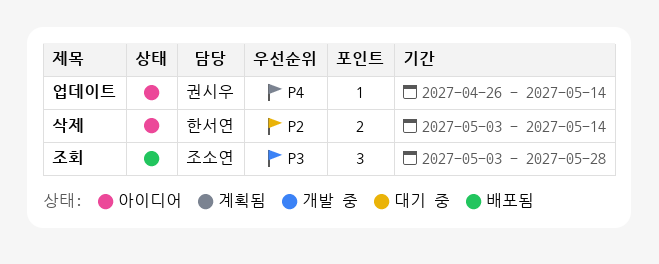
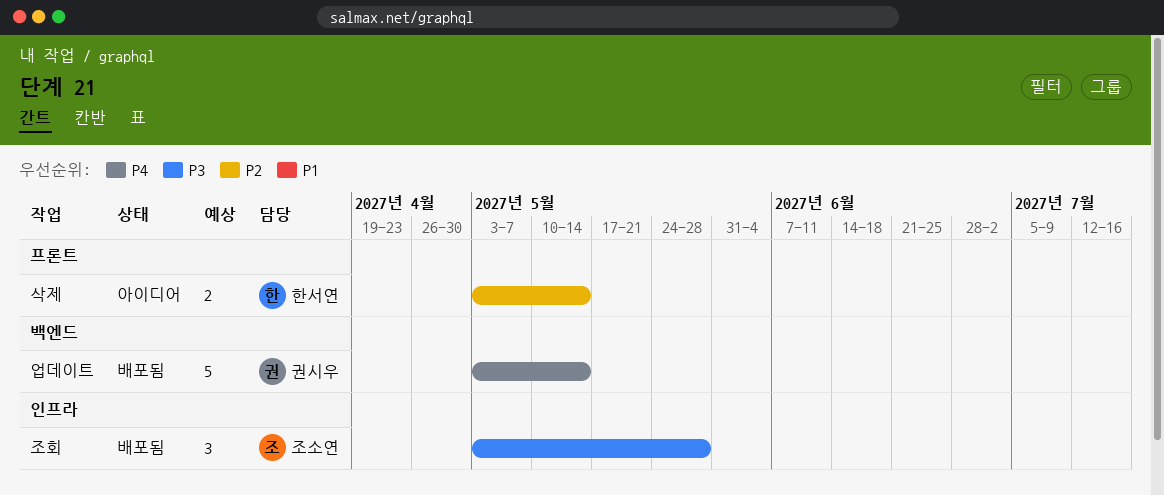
업데이트, status: 아이디어 -> 배포됨
업데이트, estimate: 1 -> 5
업데이트, start: Apr 26 -> May 3

